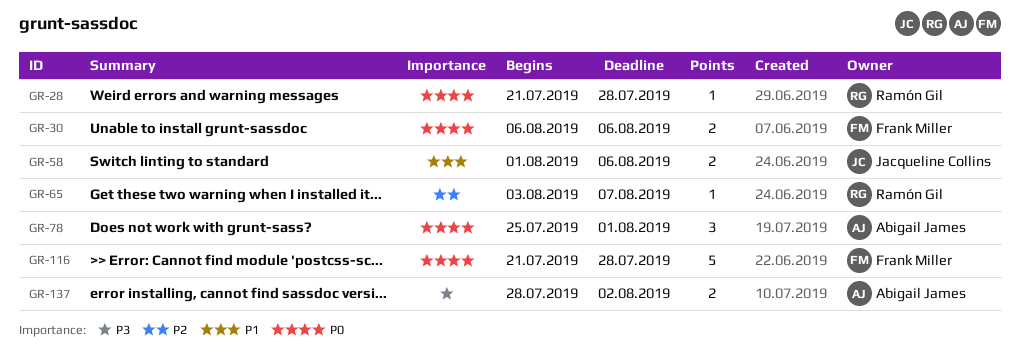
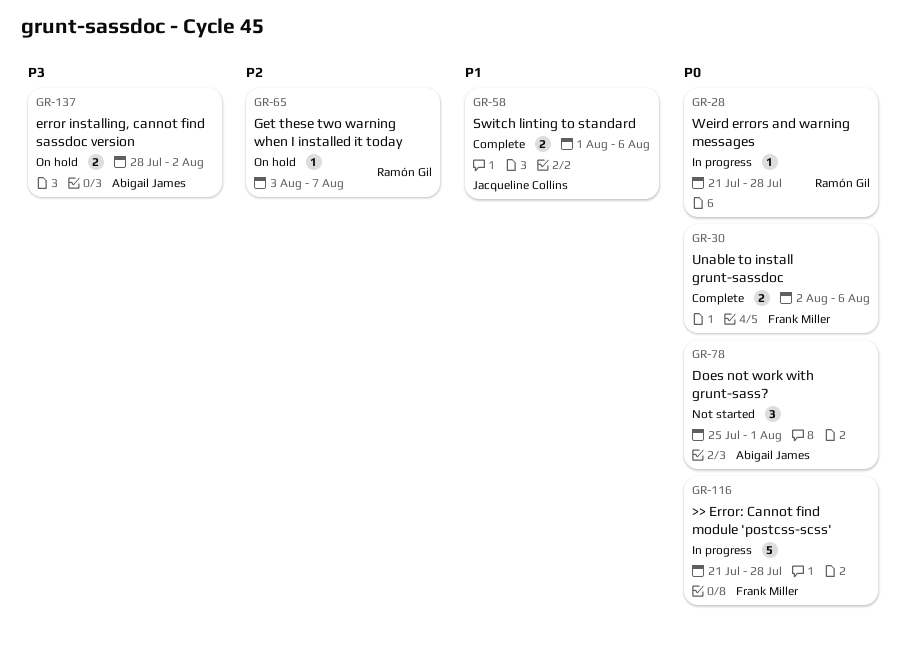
GR-30, start: Aug 6 -> Aug 2

